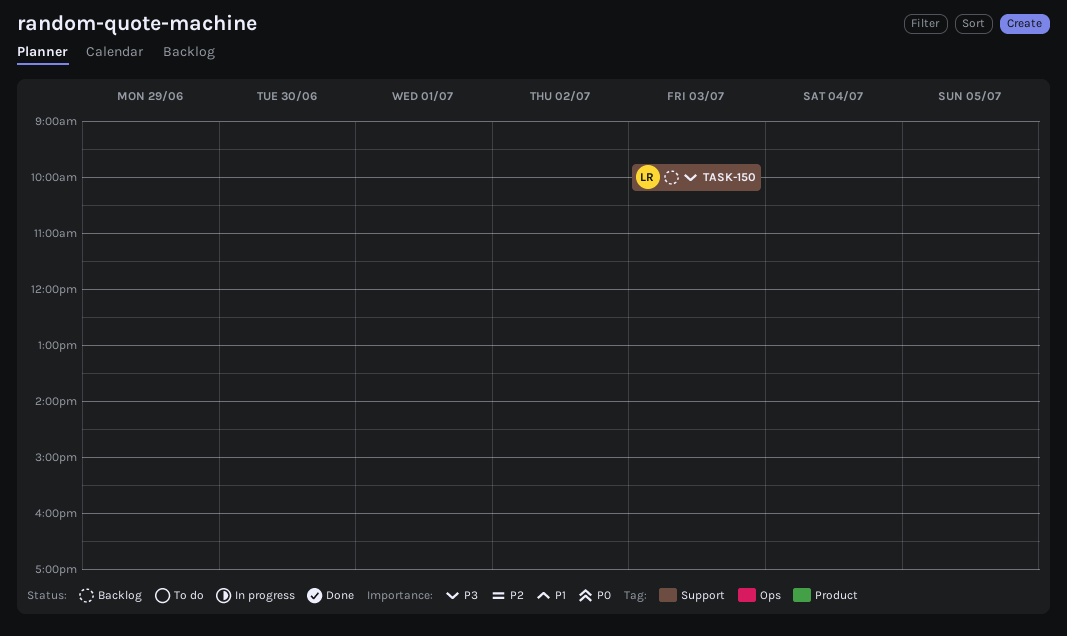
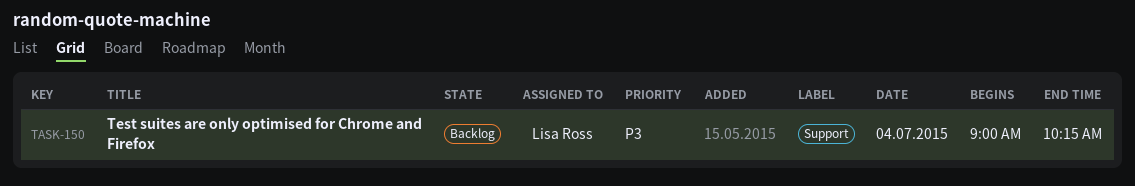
TASK-150, day: Jul 3 -> Jul 4
TASK-150, begins: 09:45 -> 09:00

